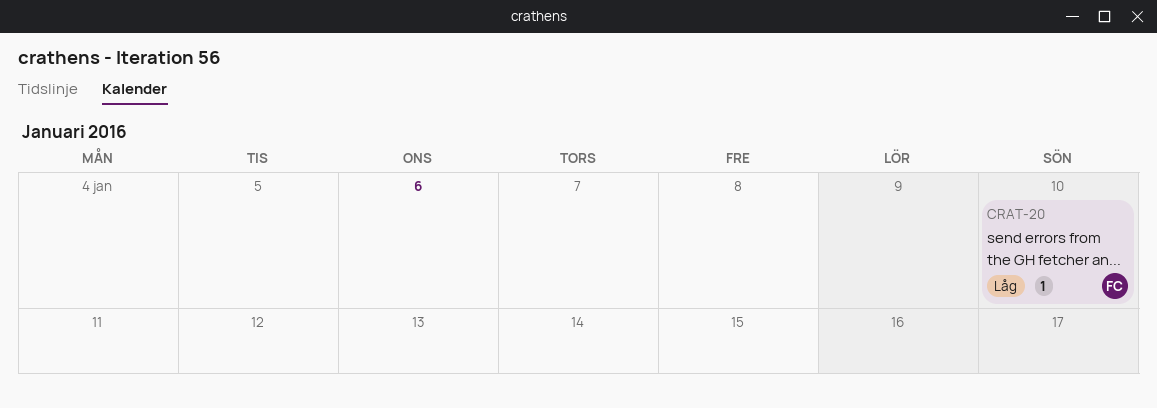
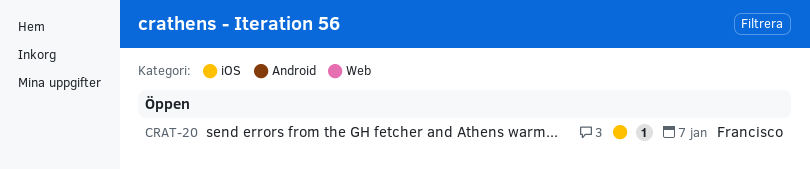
CRAT-20, due: Jan 10 -> Jan 7

